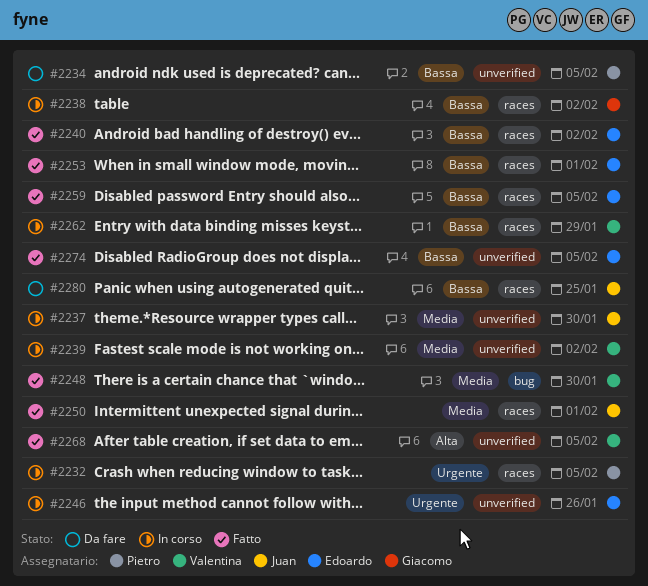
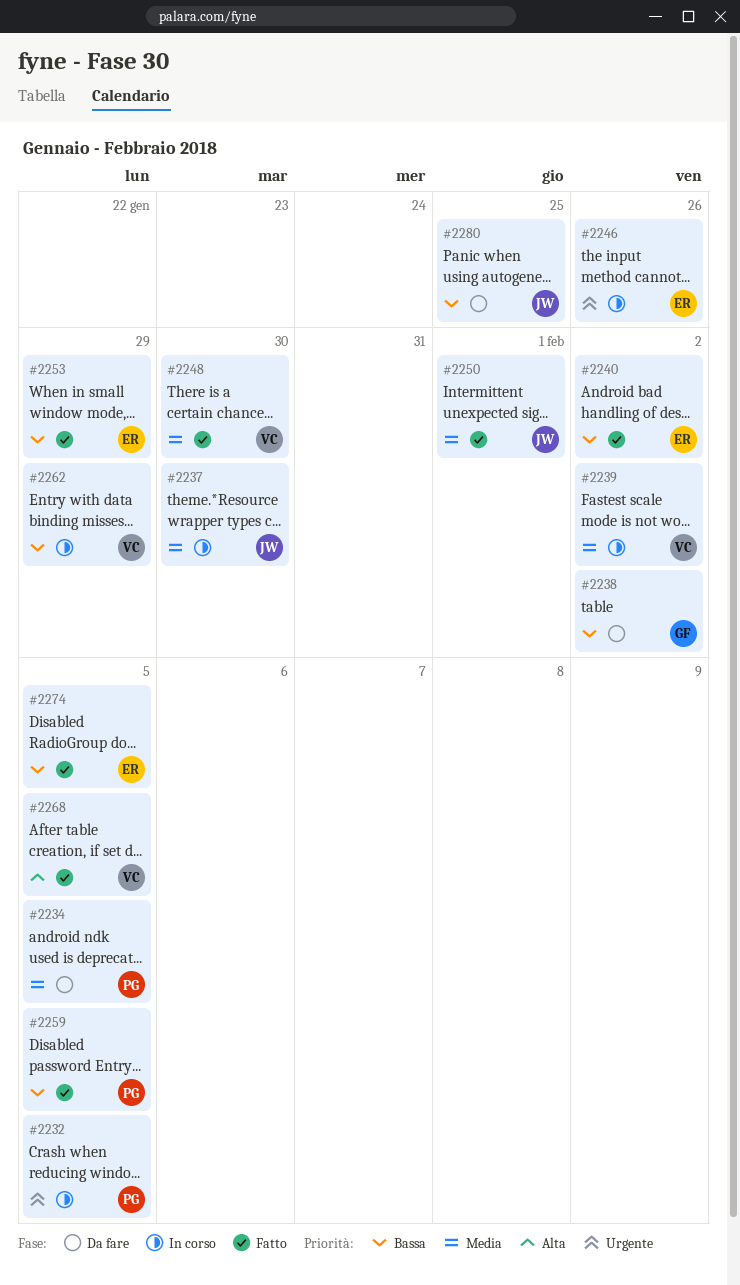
#2234, priority: Bassa -> Media
#2238, status: In corso -> Da fare
#2253, due: Feb 1 -> Jan 29
#2259, owner: Edoardo -> Pietro

